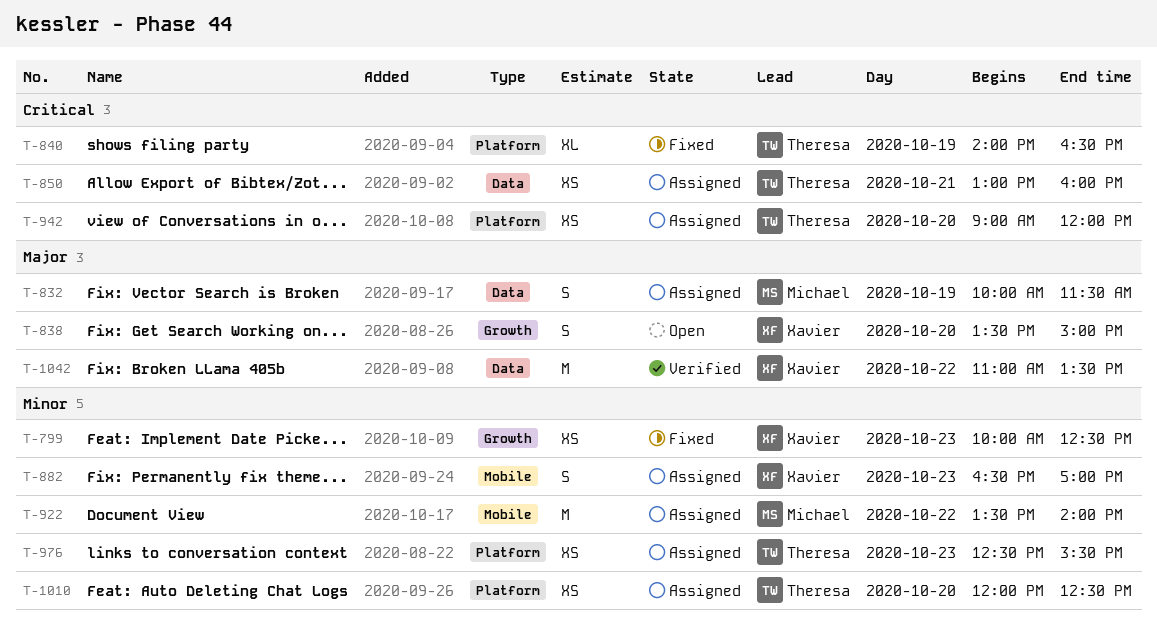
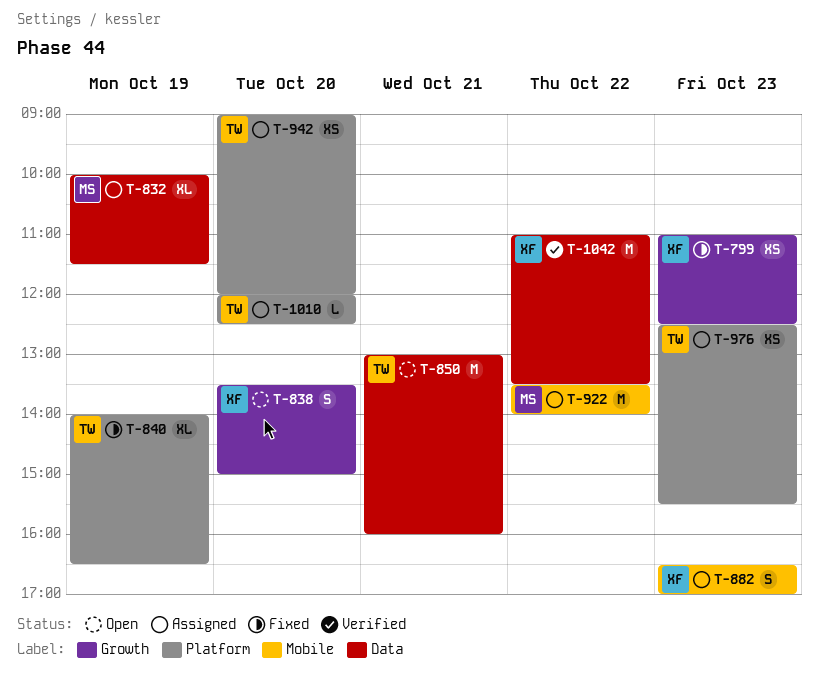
T-799, begins: 10:00 -> 11:00
T-832, estimate: S -> XL
T-850, status: Assigned -> Open
T-850, estimate: XS -> M
T-1010, estimate: XS -> L

